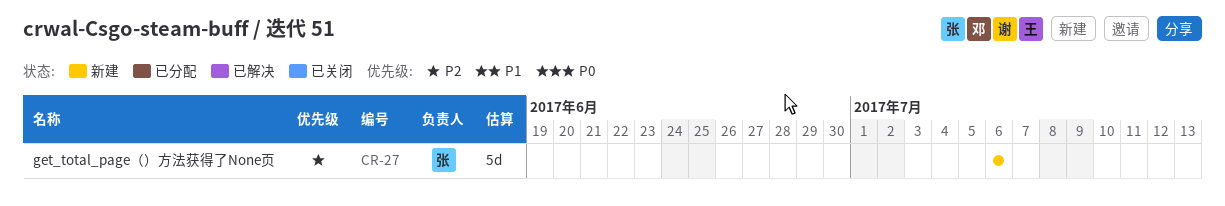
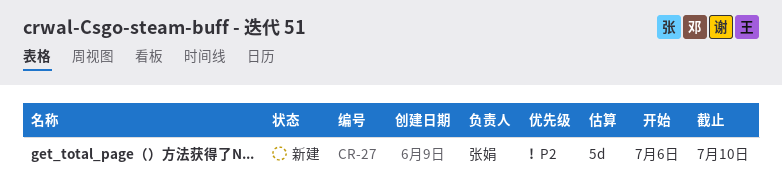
CR-27, due: Jul 6 -> Jul 10

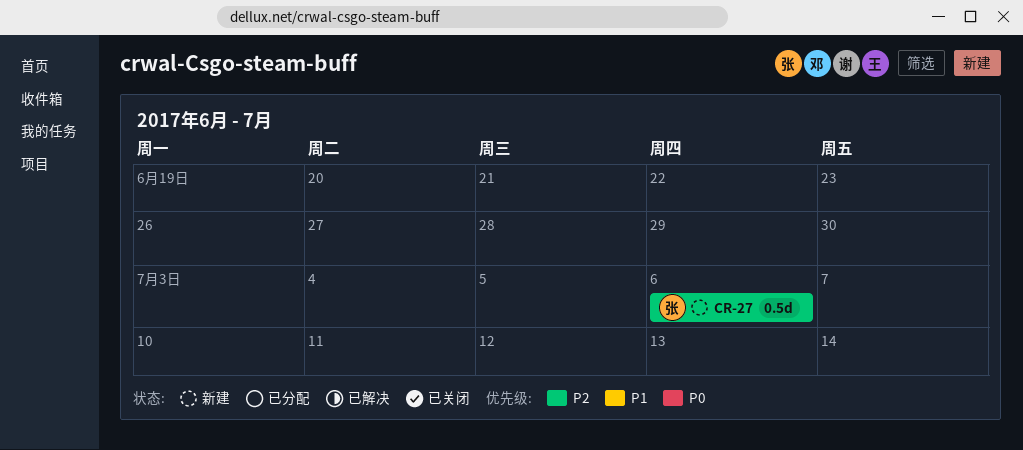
CR-27, estimate: 5d -> 0.5d
CR-27, due: Jul 10 -> Jul 6

